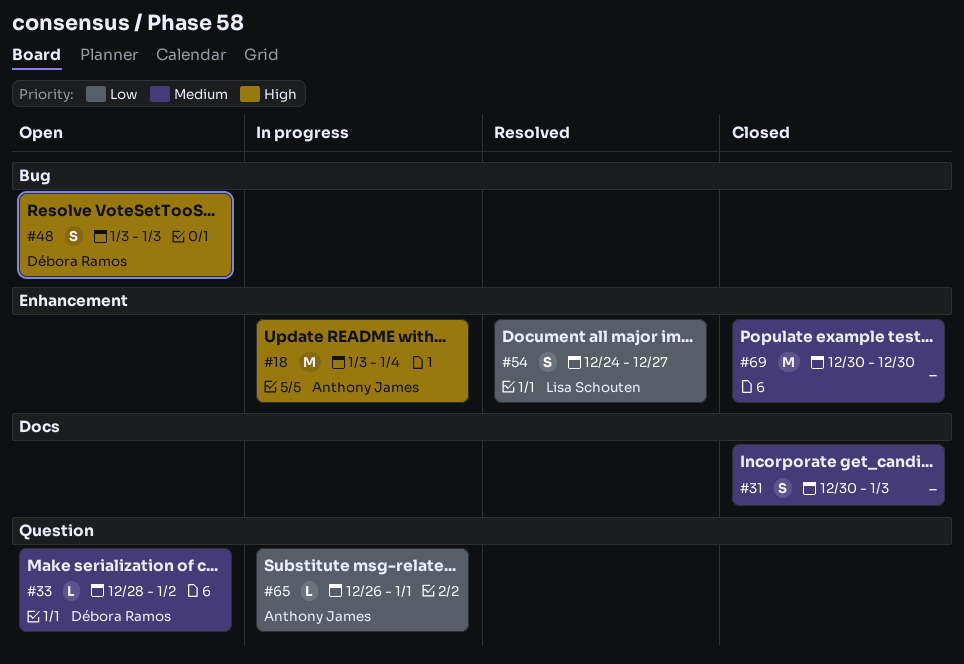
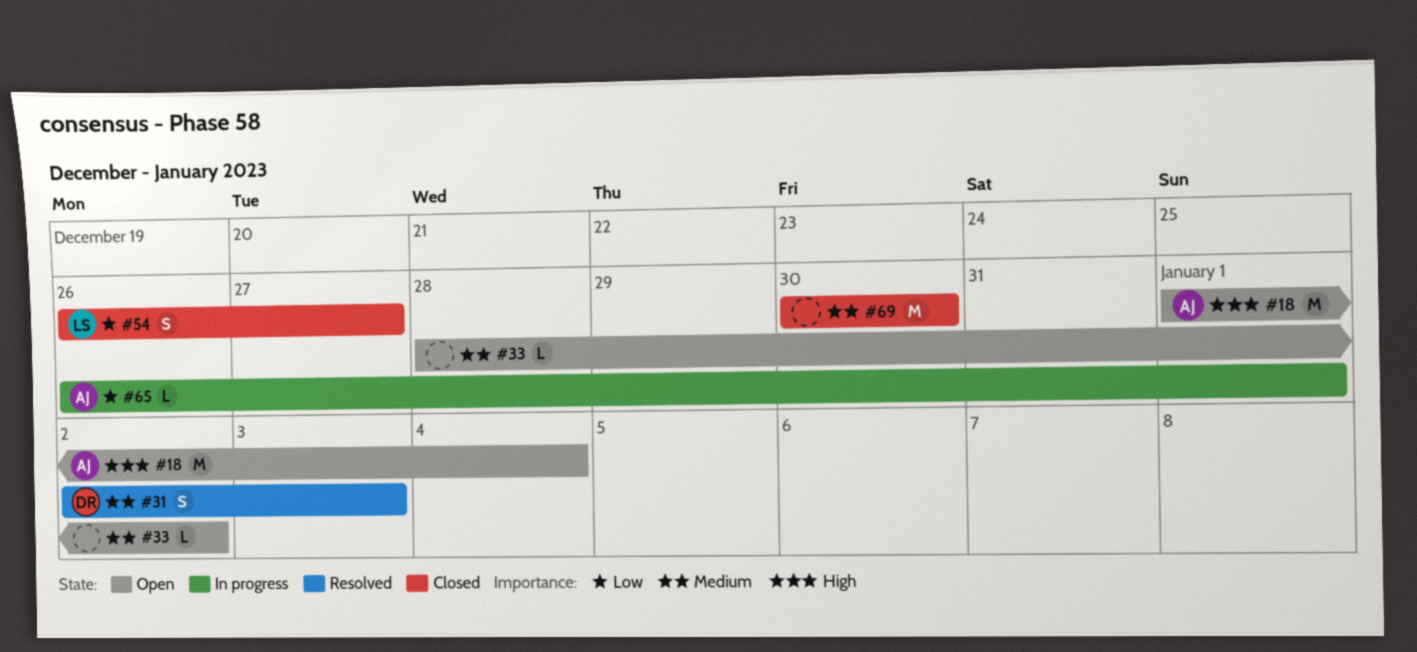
#18, status: In progress -> Open
#18, start: Jan 3 -> Jan 1
#31, status: Closed -> Resolved
#31, owner: none -> Débora Ramos
#31, start: Dec 30 -> Jan 2
#33, owner: Débora Ramos -> none
#48: present -> none
#54, status: Resolved -> Closed
#54, start: Dec 24 -> Dec 26

